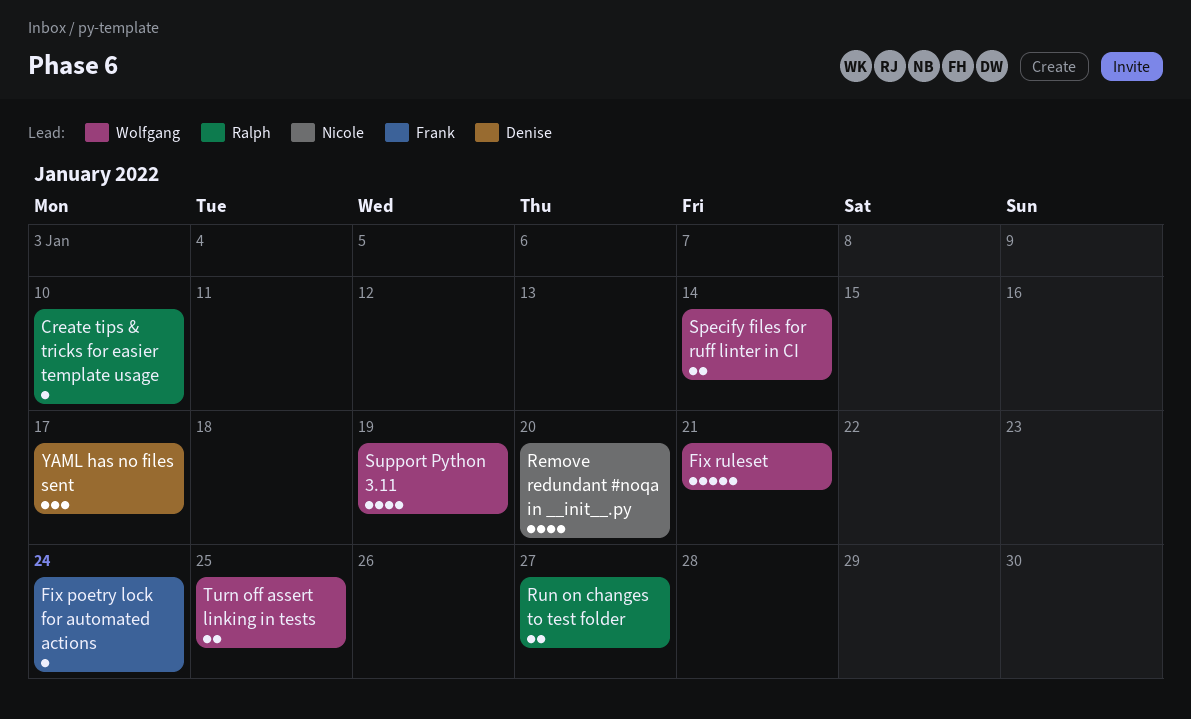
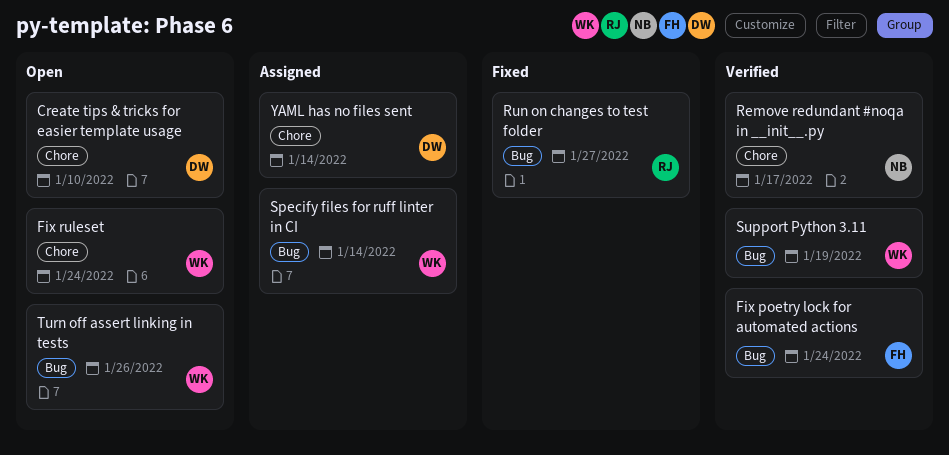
Create tips & tricks for easier template usage, owner: Ralph -> Denise
Fix ruleset, due: Jan 21 -> Jan 24
Remove redundant #noqa in __init__.py, due: Jan 20 -> Jan 17
Turn off assert linking in tests, due: Jan 25 -> Jan 26
YAML has no files sent, due: Jan 17 -> Jan 14

